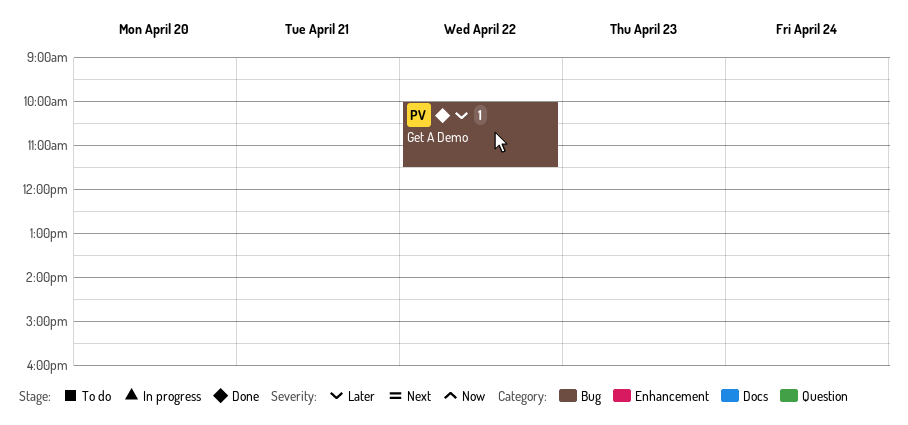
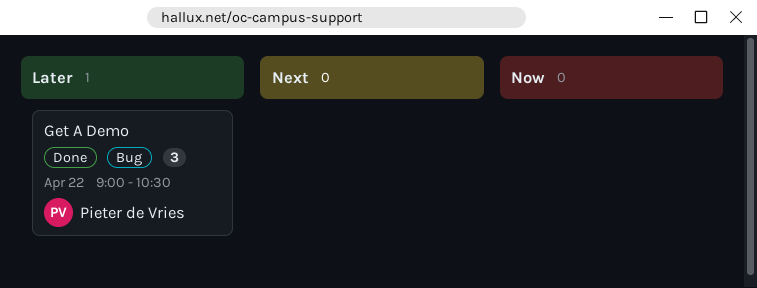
Get A Demo, estimate: 1 -> 3
Get A Demo, begins: 10:00 -> 09:00
Get A Demo, ends: 11:30 -> 10:30

